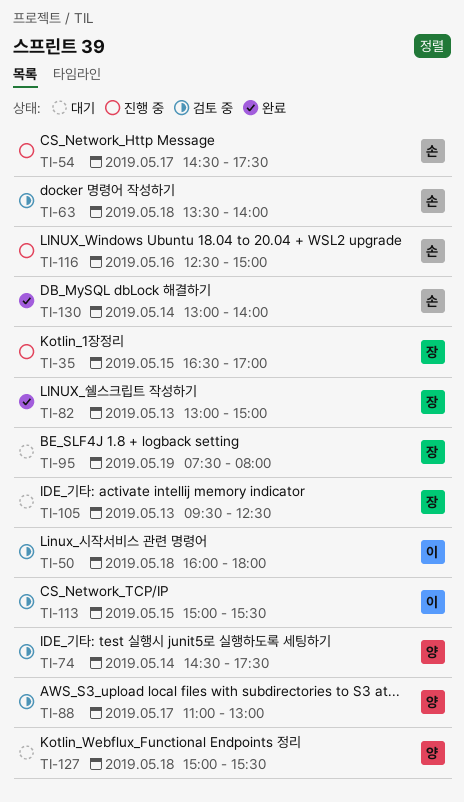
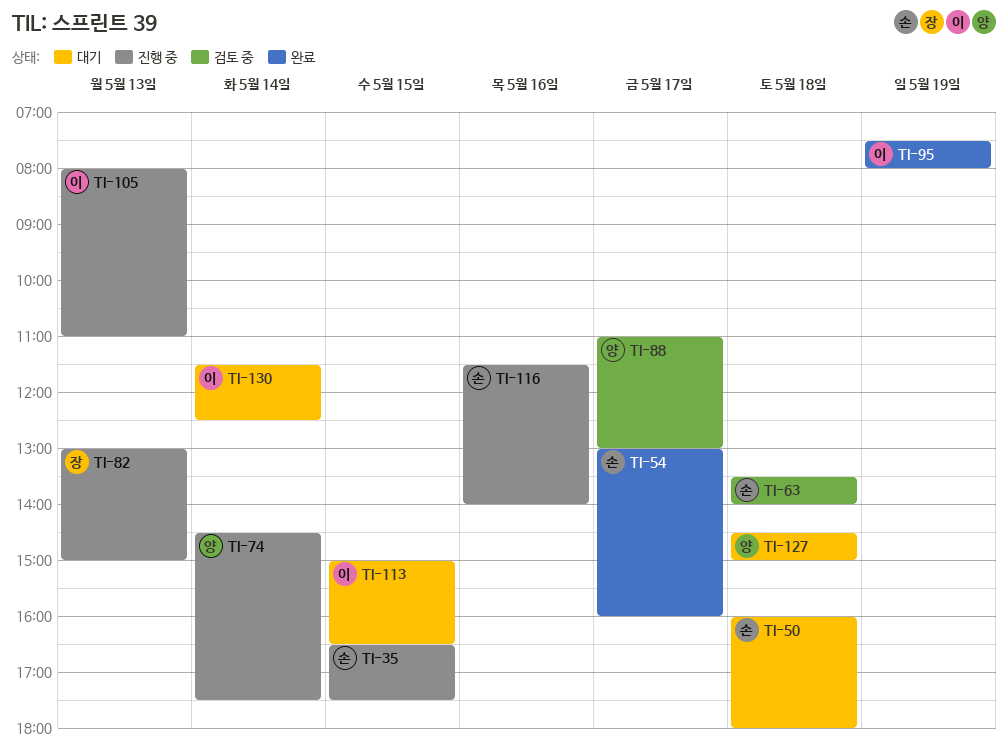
TI-35, owner: 장 -> 손
TI-35, ends: 17:00 -> 17:30
TI-50, status: 검토 중 -> 대기
TI-50, owner: 이 -> 손
TI-54, status: 진행 중 -> 완료
TI-54, begins: 14:30 -> 13:00
TI-54, ends: 17:30 -> 16:00
TI-74, status: 검토 중 -> 진행 중
TI-82, status: 완료 -> 진행 중
TI-95, status: 대기 -> 완료
TI-95, owner: 장 -> 이
TI-105, status: 대기 -> 진행 중
TI-105, owner: 장 -> 이
TI-105, begins: 09:30 -> 08:00
TI-105, ends: 12:30 -> 11:00
TI-113, status: 검토 중 -> 대기
TI-113, ends: 15:30 -> 16:30
TI-116, begins: 12:30 -> 11:30
TI-116, ends: 15:00 -> 14:00
TI-127, begins: 15:00 -> 14:30
TI-127, ends: 15:30 -> 15:00
TI-130, status: 완료 -> 대기
TI-130, owner: 손 -> 이
TI-130, begins: 13:00 -> 11:30
TI-130, ends: 14:00 -> 12:30

